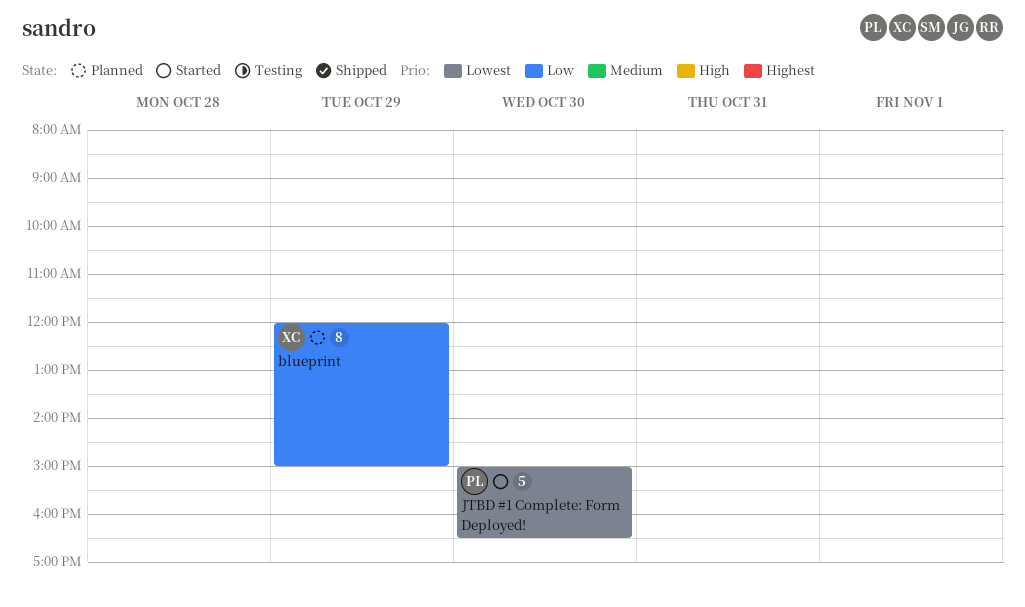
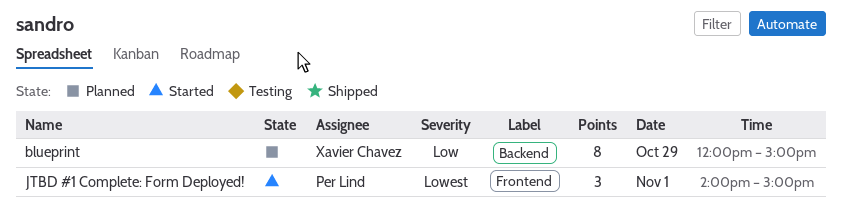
JTBD #1 Complete: Form Deployed!, estimate: 5 -> 3
JTBD #1 Complete: Form Deployed!, day: Oct 30 -> Nov 1
JTBD #1 Complete: Form Deployed!, begins: 15:00 -> 14:00
JTBD #1 Complete: Form Deployed!, ends: 16:30 -> 15:00

